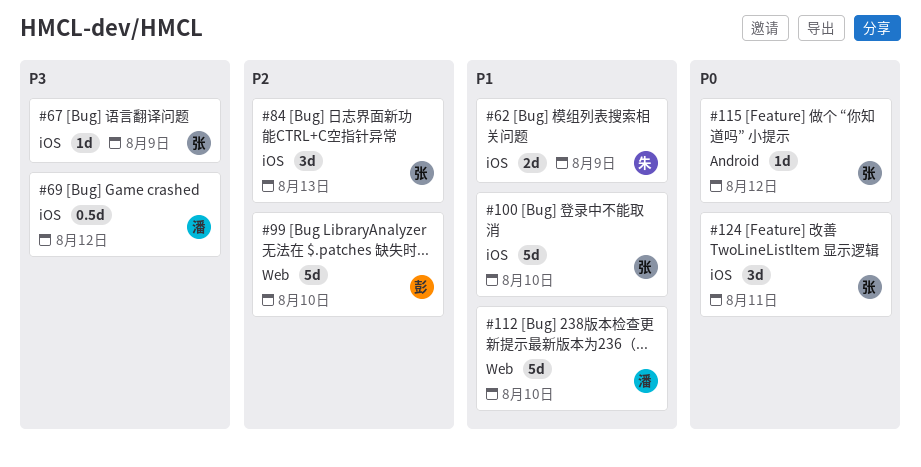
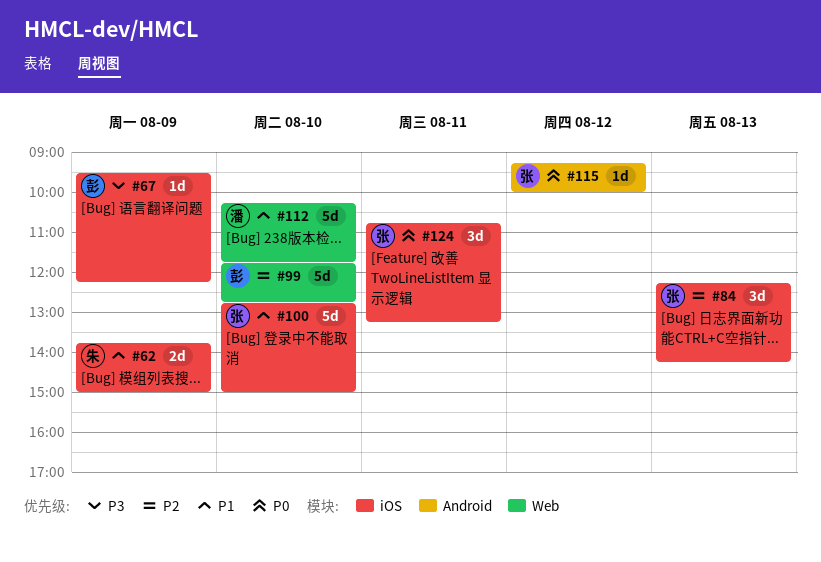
#67, owner: 张 -> 彭
#69: present -> none

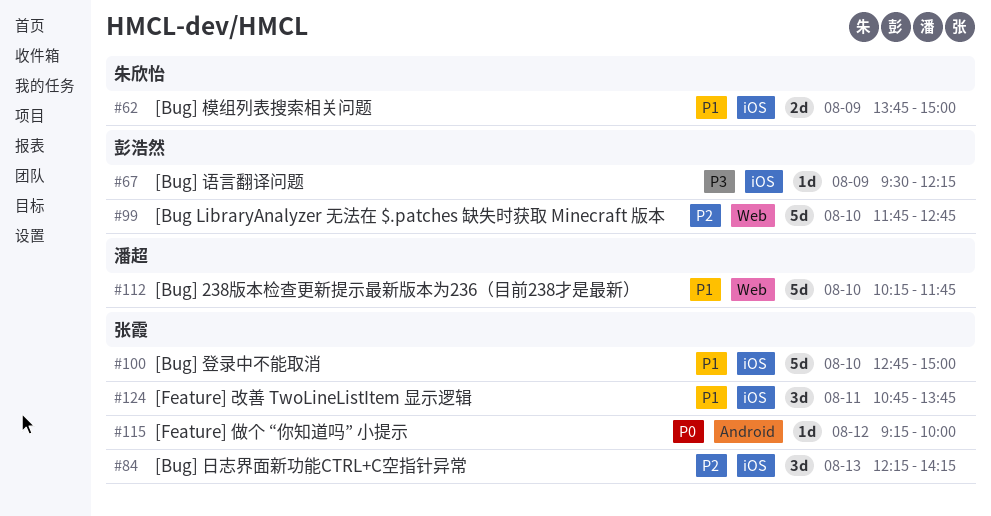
#124, priority: P0 -> P1
#124, ends: 13:15 -> 13:45

